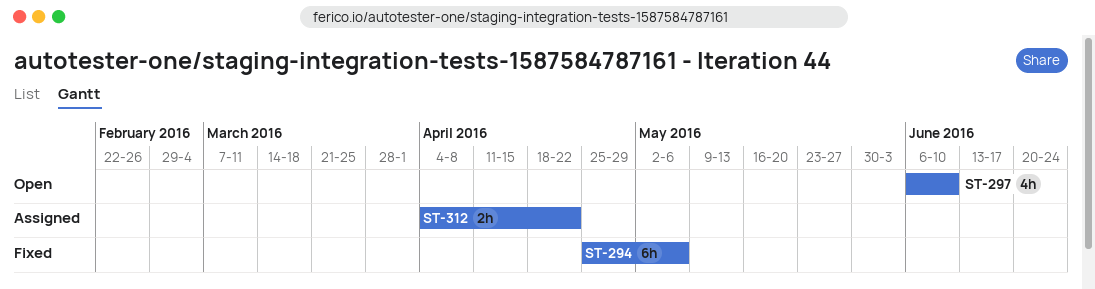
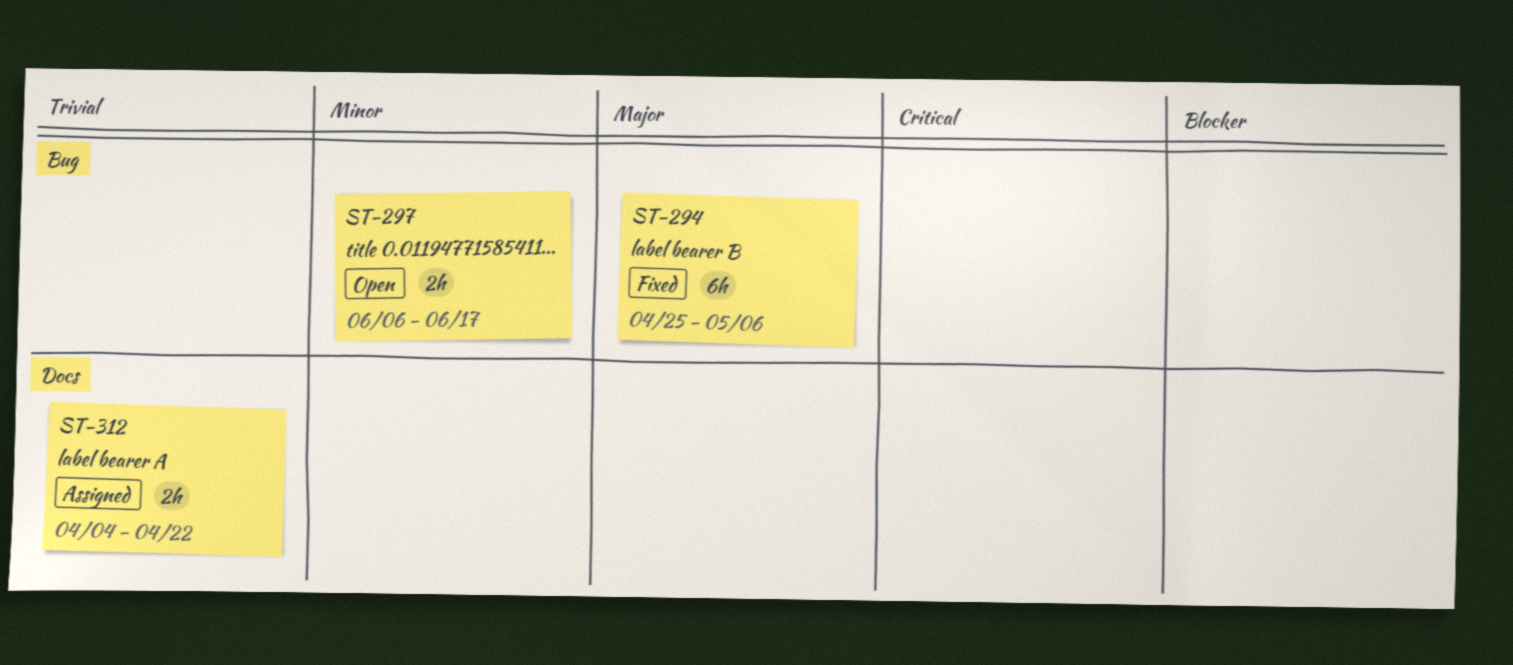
ST-297, estimate: 4h -> 2h
ST-297, due: Jun 10 -> Jun 17

